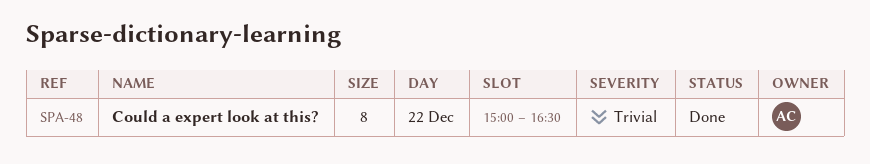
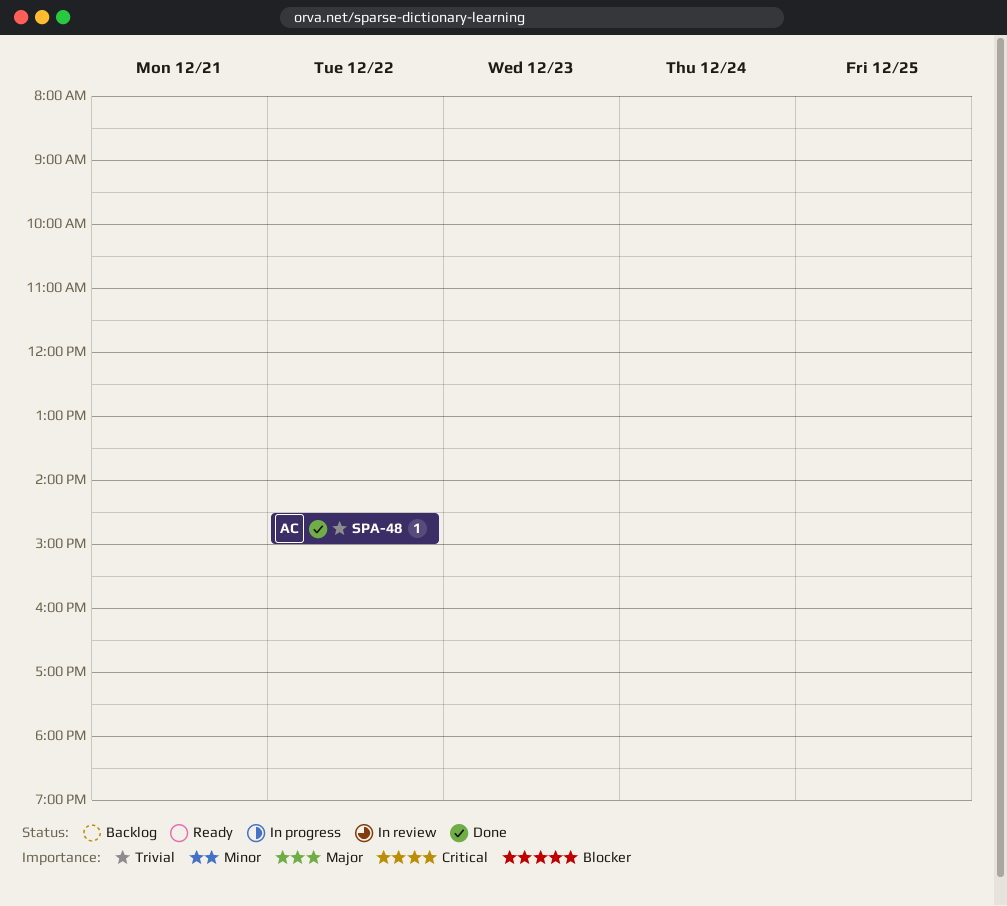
SPA-48, estimate: 8 -> 1
SPA-48, begins: 15:00 -> 14:30
SPA-48, ends: 16:30 -> 15:00

